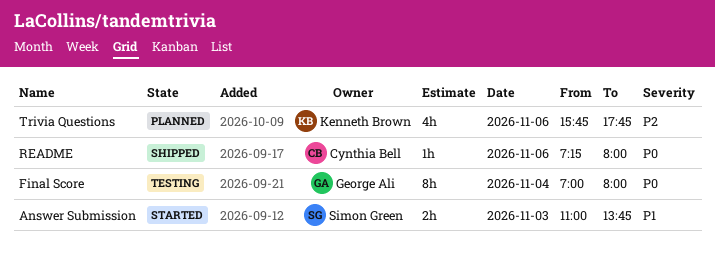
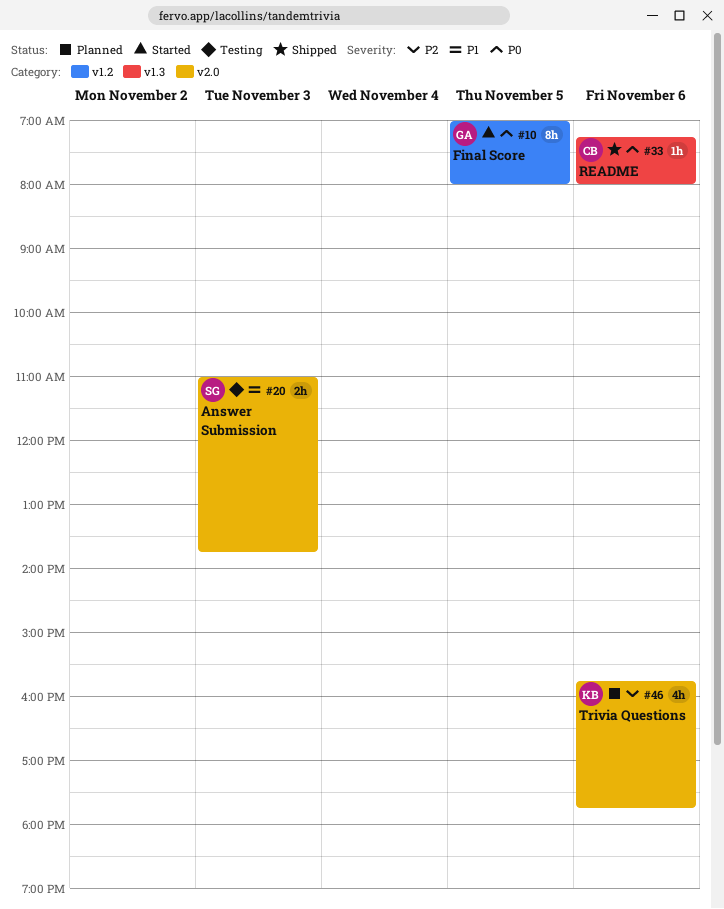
Answer Submission, status: Started -> Testing
Final Score, status: Testing -> Started
Final Score, day: Nov 4 -> Nov 5

